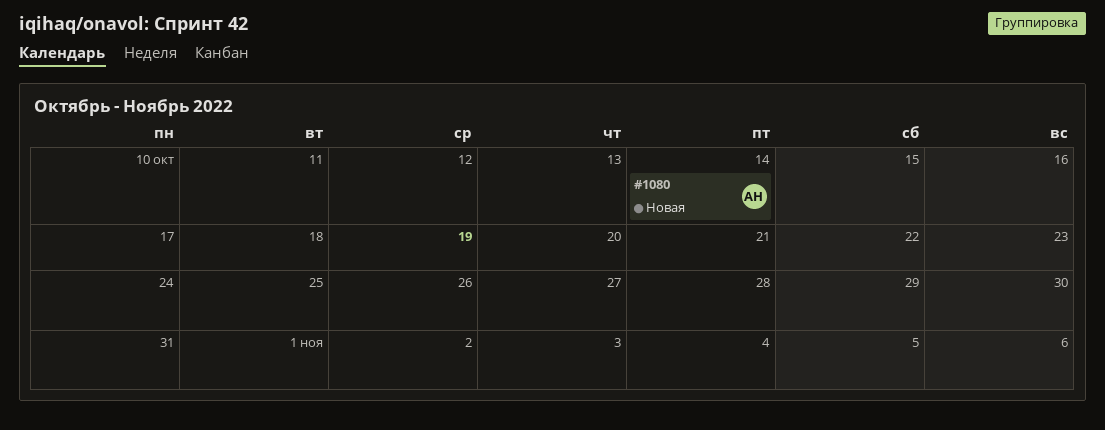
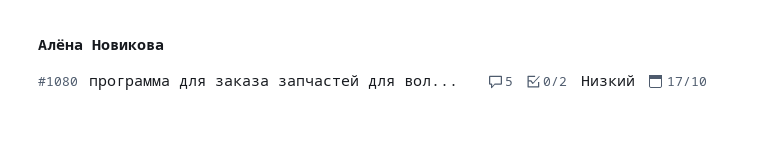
#1080, due: Oct 14 -> Oct 17

